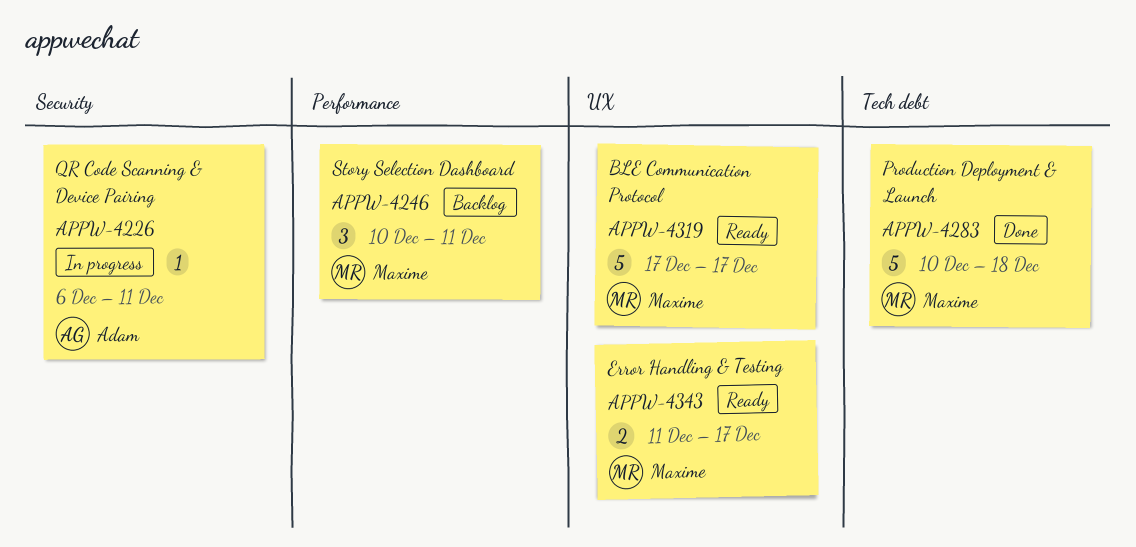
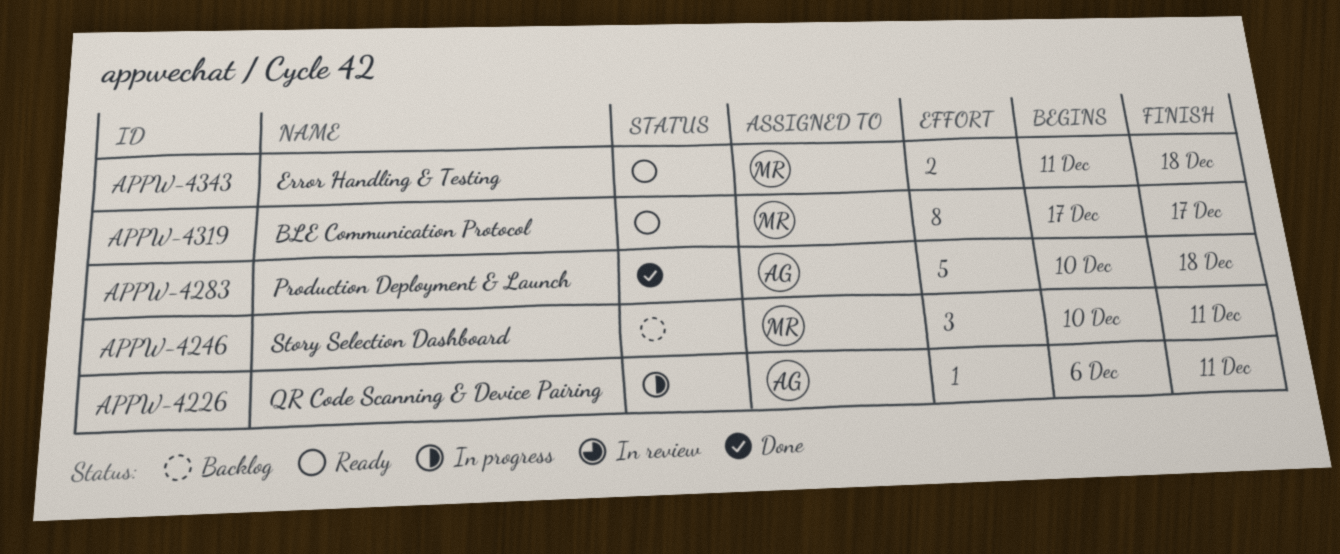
APPW-4283, owner: Maxime -> Adam
APPW-4319, estimate: 5 -> 8
APPW-4343, due: Dec 17 -> Dec 18

